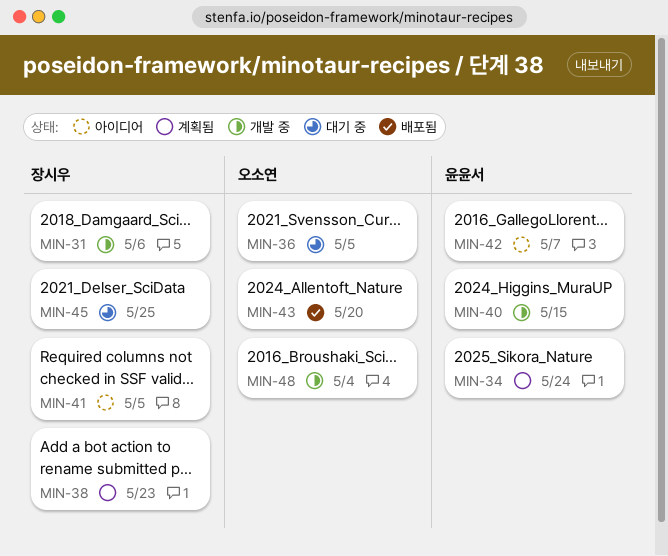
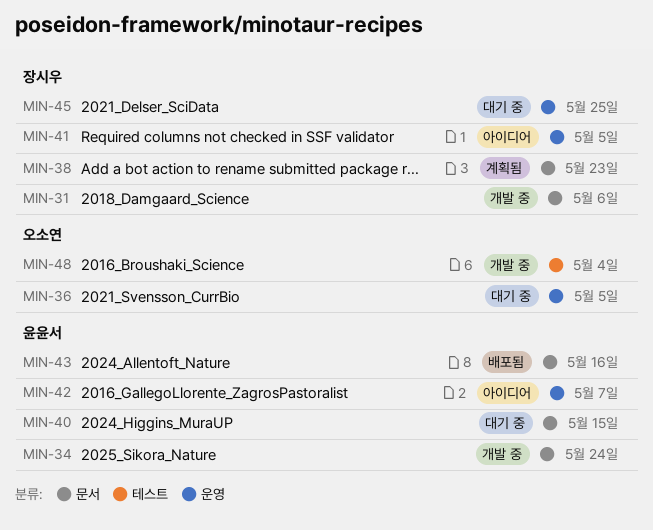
MIN-34, status: 계획됨 -> 개발 중
MIN-40, status: 개발 중 -> 대기 중
MIN-43, owner: 오소연 -> 윤윤서
MIN-43, due: May 20 -> May 16

